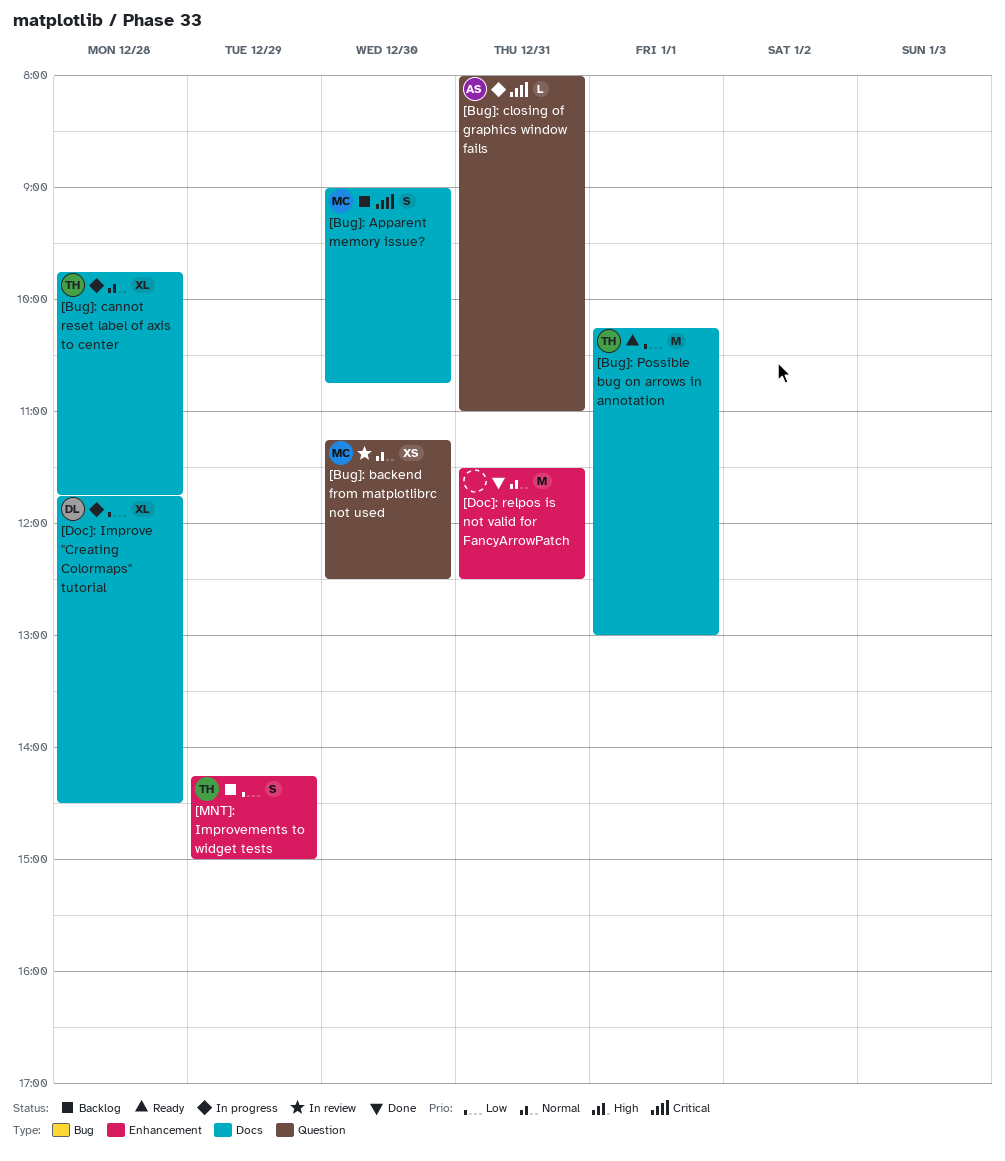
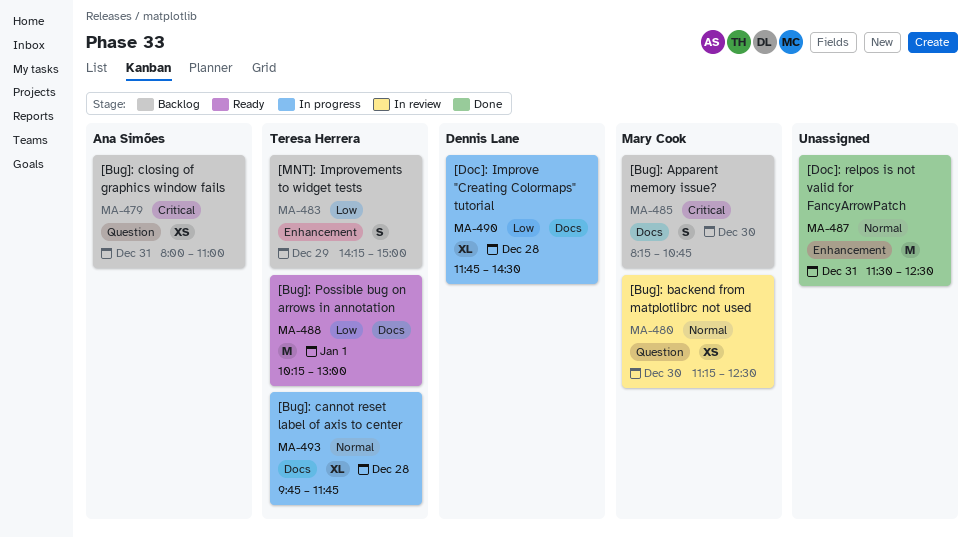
[Bug]: Apparent memory issue?, begins: 09:00 -> 08:15
[Bug]: closing of graphics window fails, status: In progress -> Backlog
[Bug]: closing of graphics window fails, estimate: L -> XS

